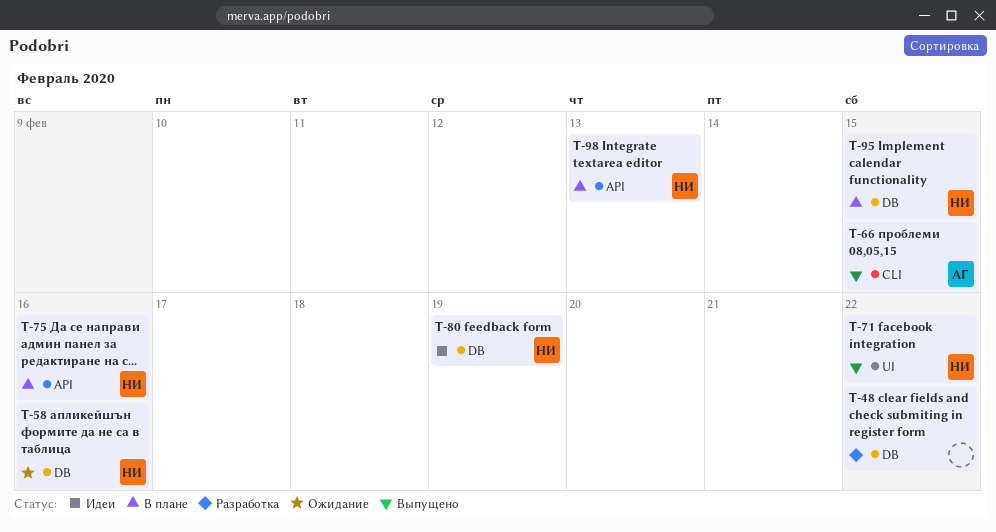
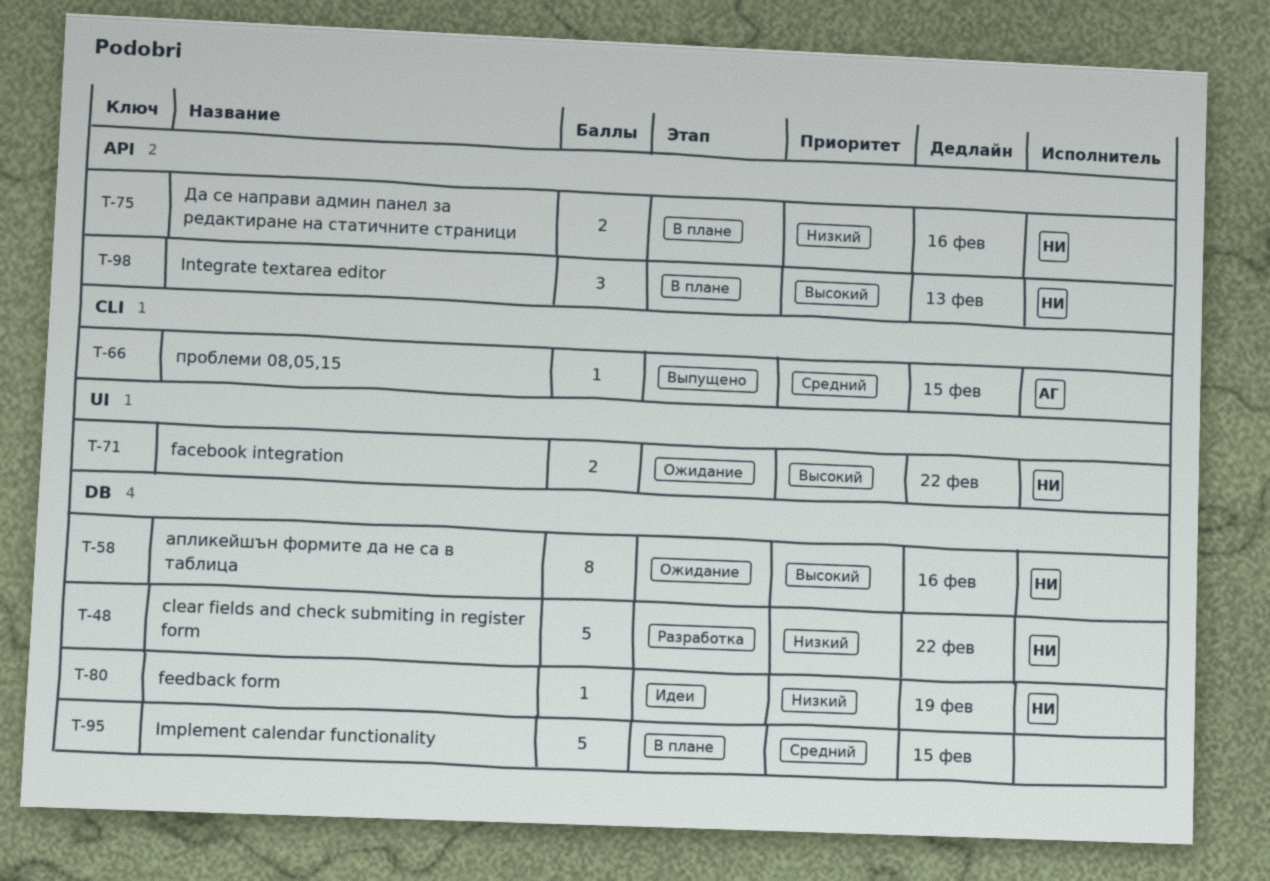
T-48, owner: none -> НИ
T-71, status: Выпущено -> Ожидание
T-95, owner: НИ -> none

